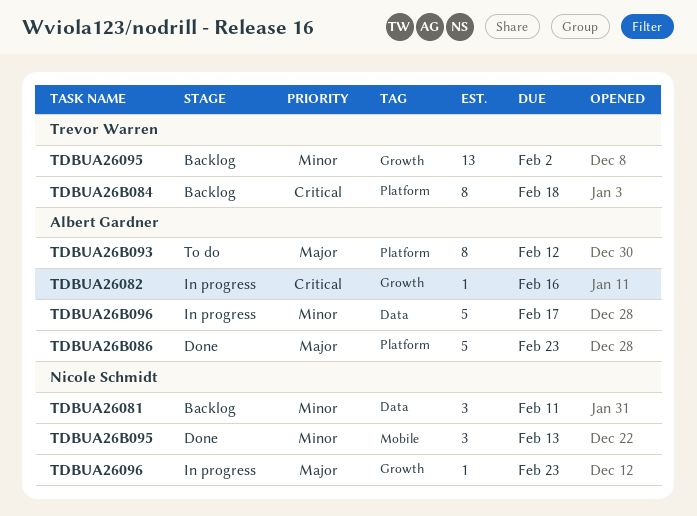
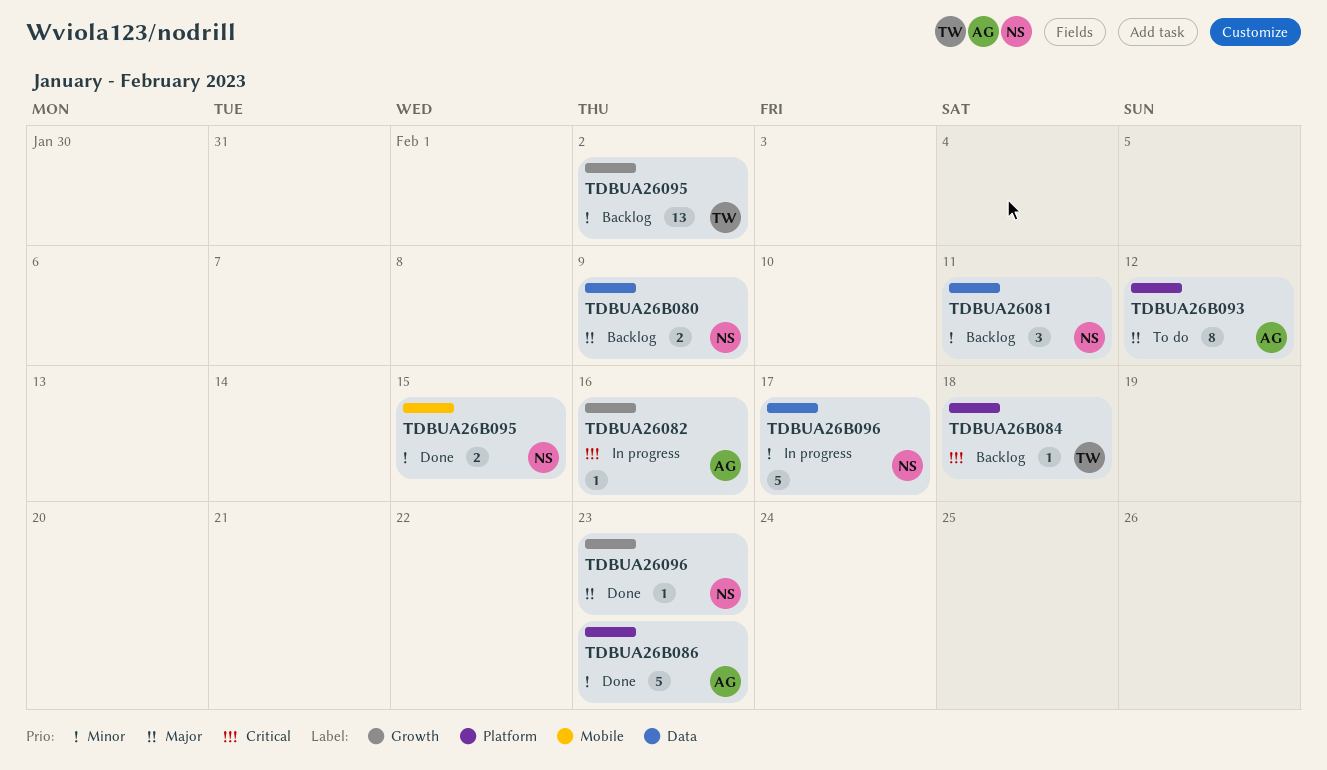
TDBUA26096, status: In progress -> Done
TDBUA26B080: none -> present
TDBUA26B084, estimate: 8 -> 1
TDBUA26B086, priority: Major -> Minor
TDBUA26B095, estimate: 3 -> 2
TDBUA26B095, due: Feb 13 -> Feb 15
TDBUA26B096, owner: Albert Gardner -> Nicole Schmidt

